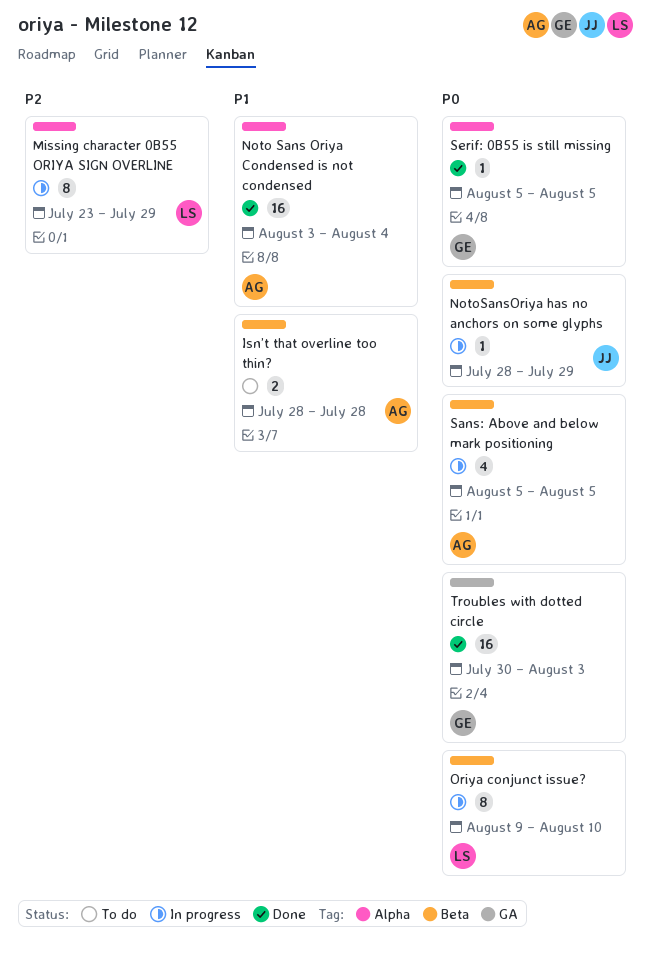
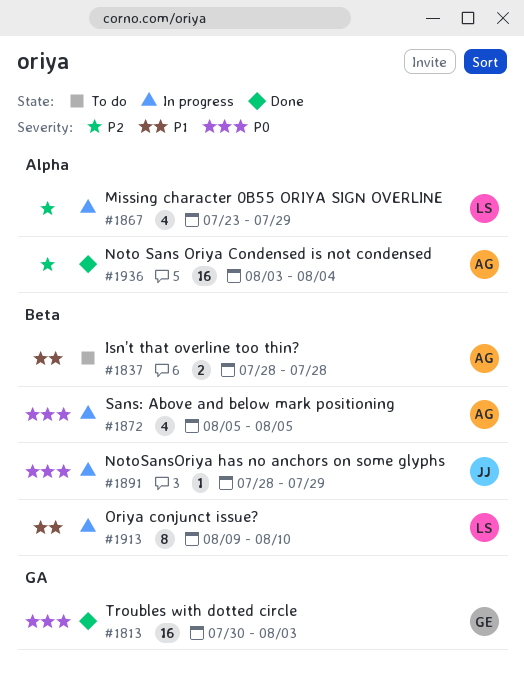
Missing character 0B55 ORIYA SIGN OVERLINE, estimate: 8 -> 4
Noto Sans Oriya Condensed is not condensed, priority: P1 -> P2
Oriya conjunct issue?, priority: P0 -> P1
Serif: 0B55 is still missing: present -> none

